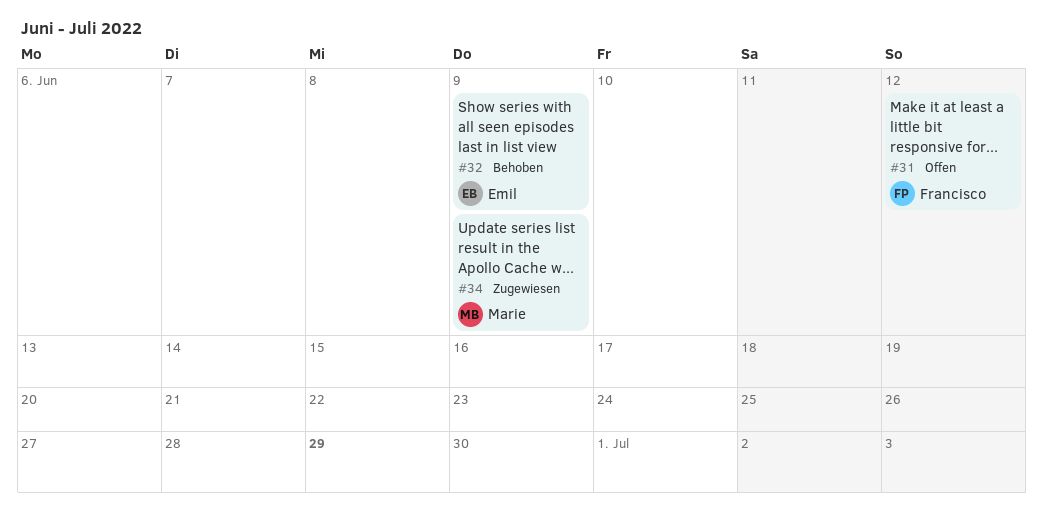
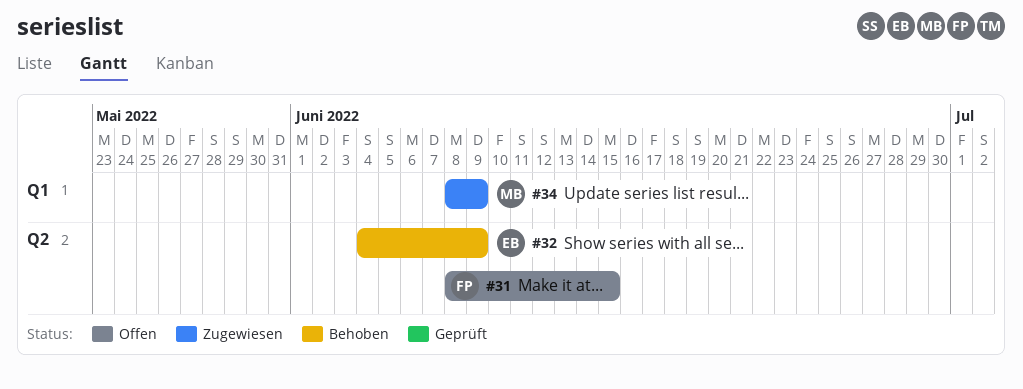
#31, due: Jun 12 -> Jun 15

